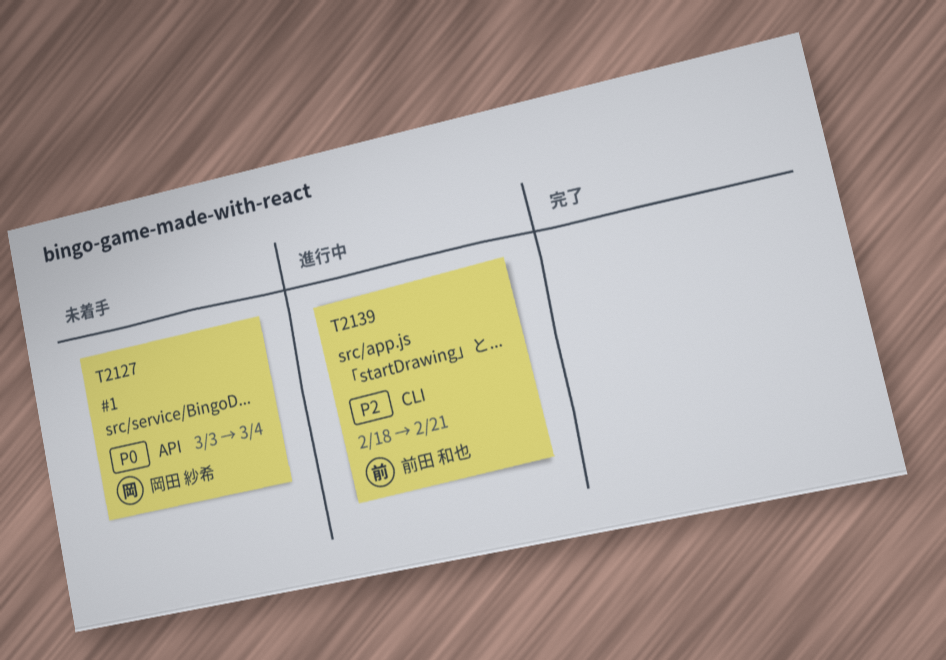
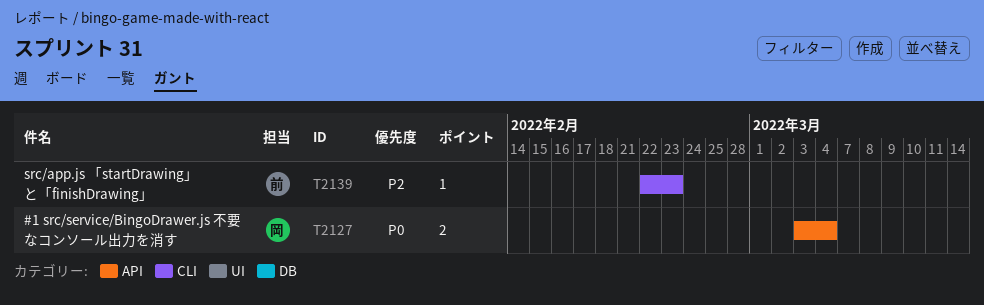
T2139, start: Feb 18 -> Feb 22
T2139, due: Feb 21 -> Feb 23

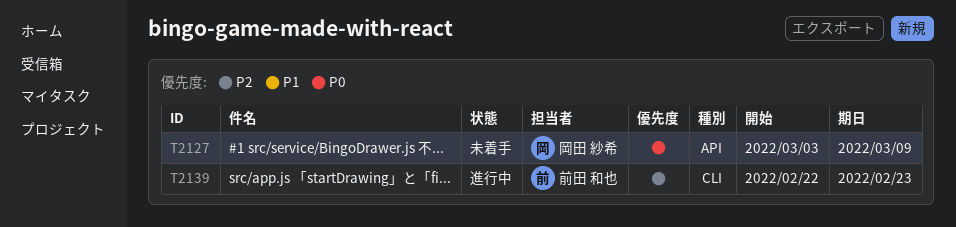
T2127, due: Mar 4 -> Mar 9

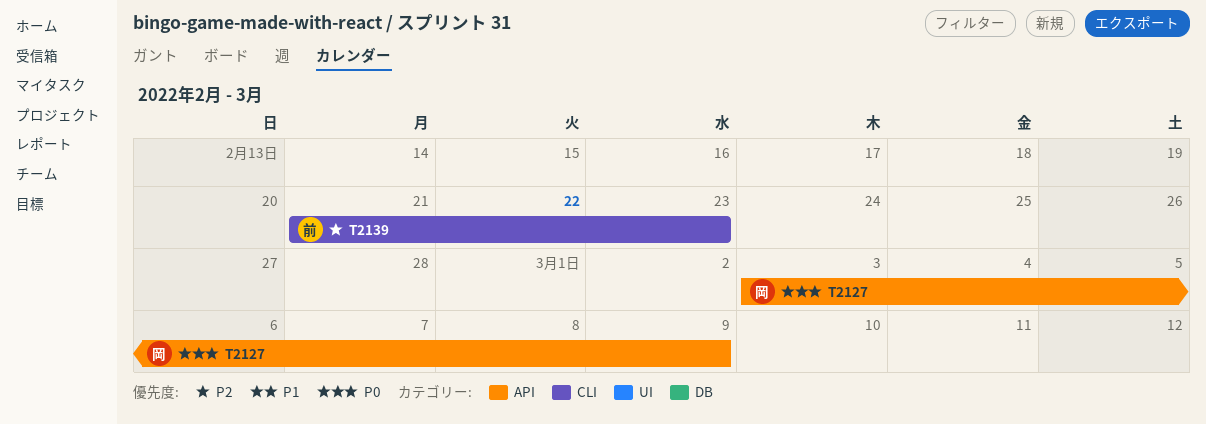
T2139, start: Feb 22 -> Feb 21

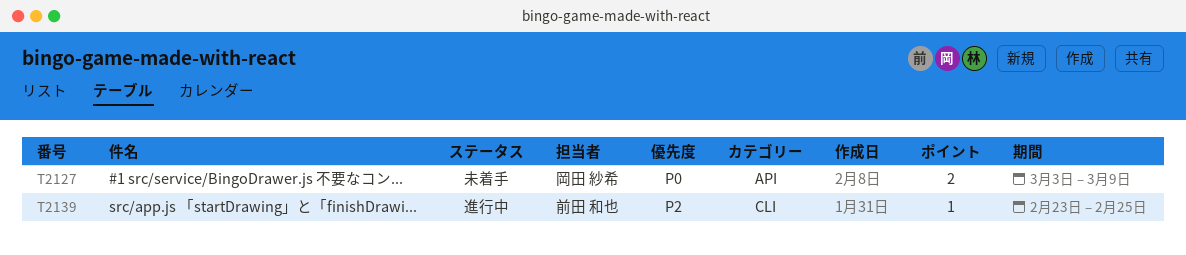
T2139, start: Feb 21 -> Feb 23
T2139, due: Feb 23 -> Feb 25

